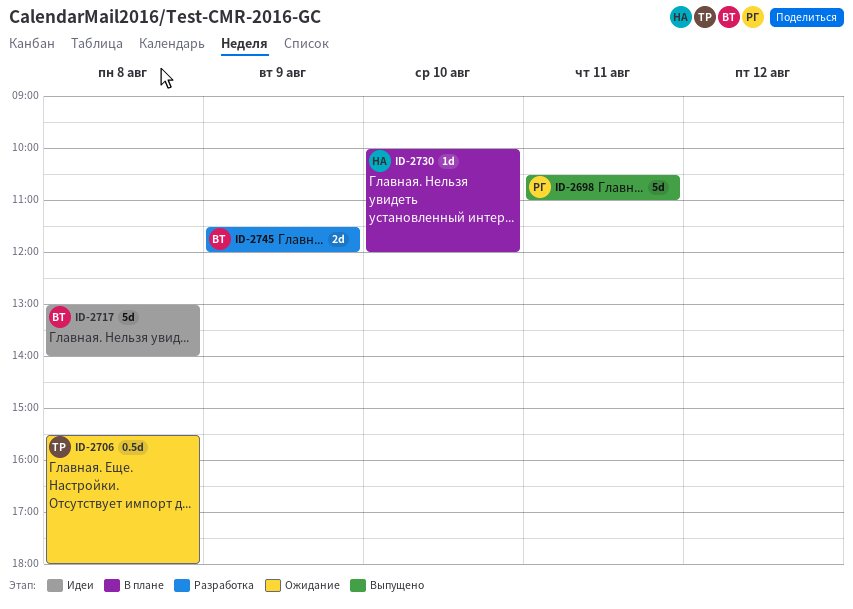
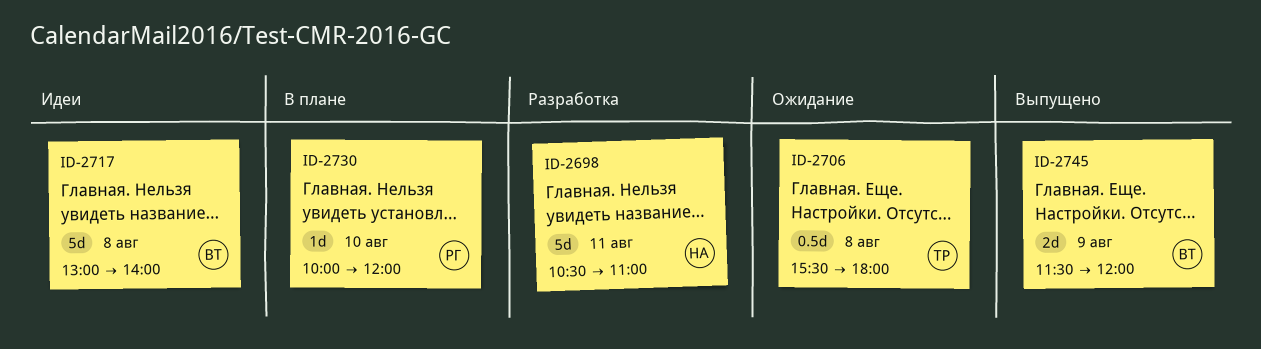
ID-2698, status: Выпущено -> Разработка
ID-2698, owner: РГ -> НА
ID-2730, owner: НА -> РГ
ID-2745, status: Разработка -> Выпущено

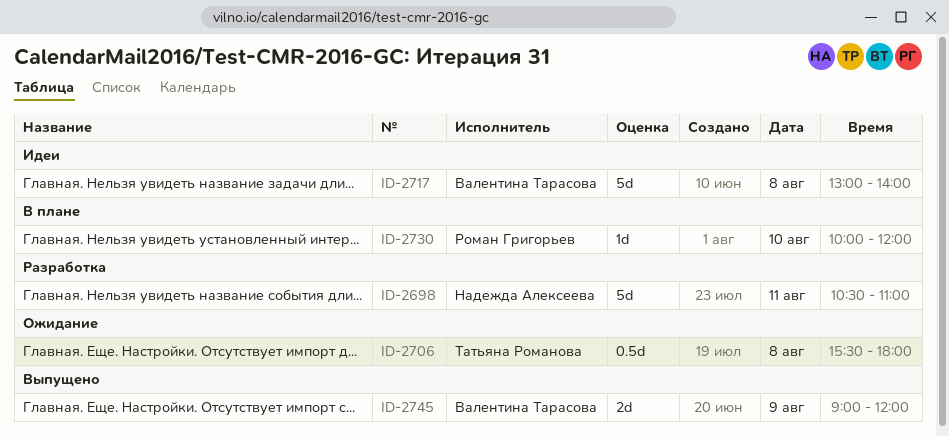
ID-2745, begins: 11:30 -> 09:00

